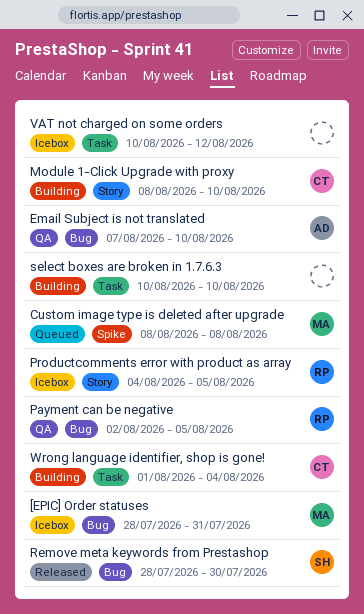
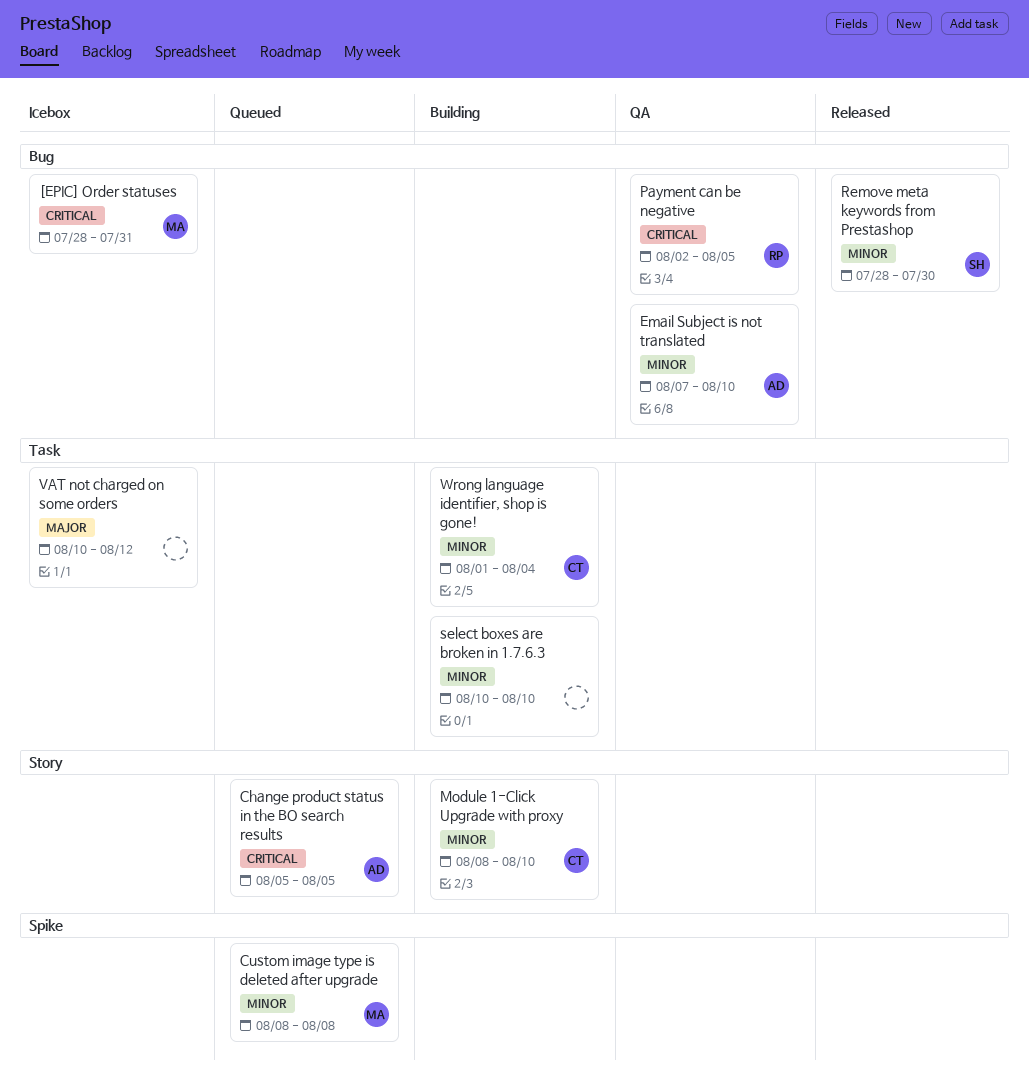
Change product status in the BO search results: none -> present
Productcomments error with product as array: present -> none

